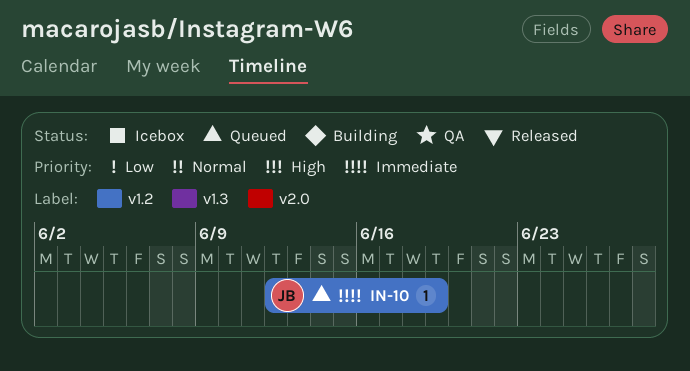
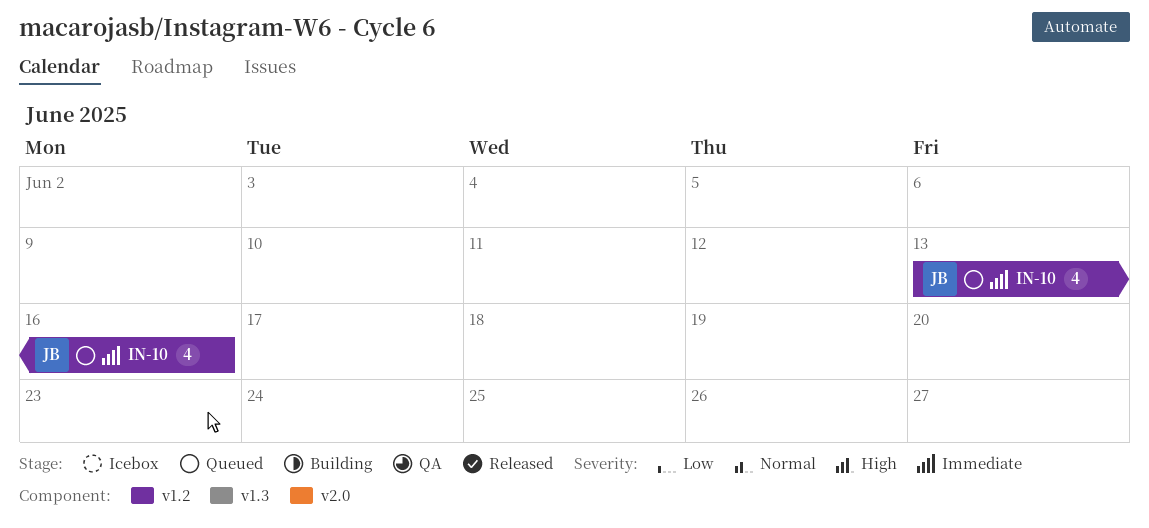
IN-10, estimate: 1 -> 4
IN-10, start: Jun 12 -> Jun 13
IN-10, due: Jun 19 -> Jun 16

